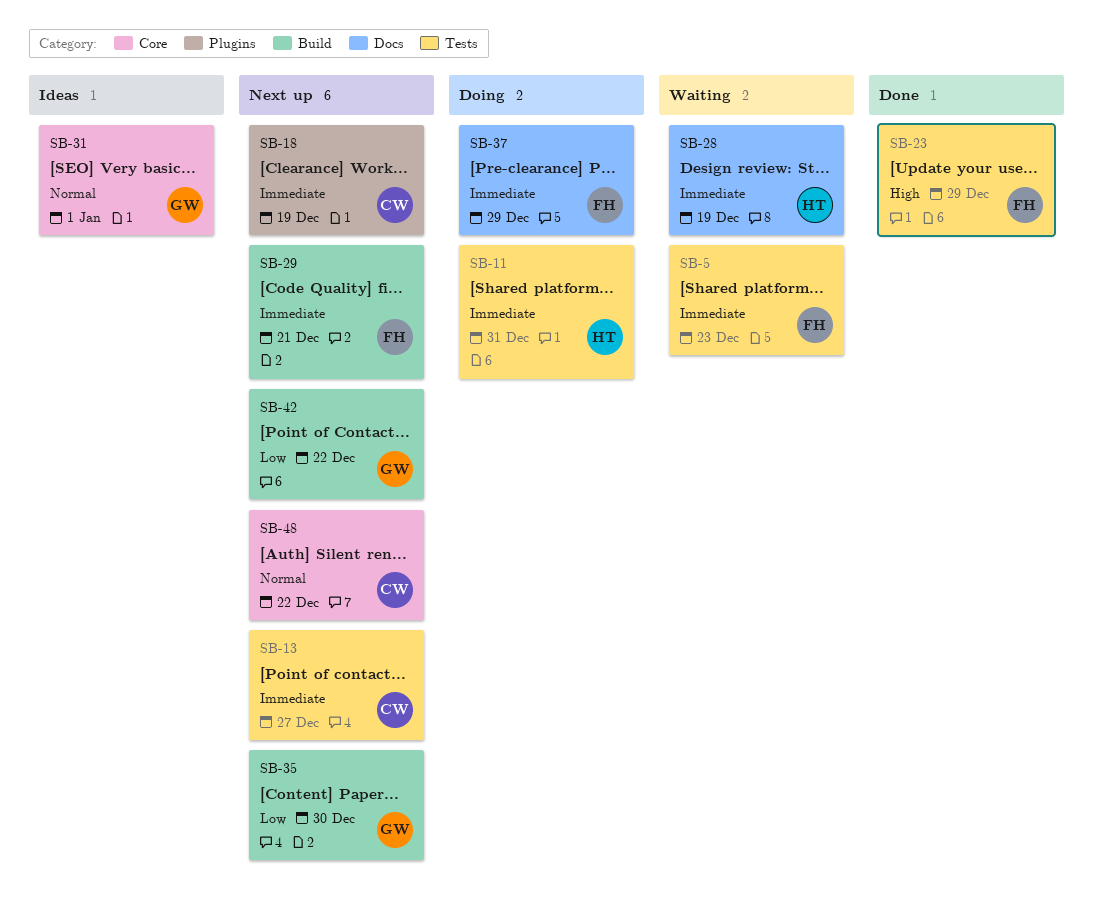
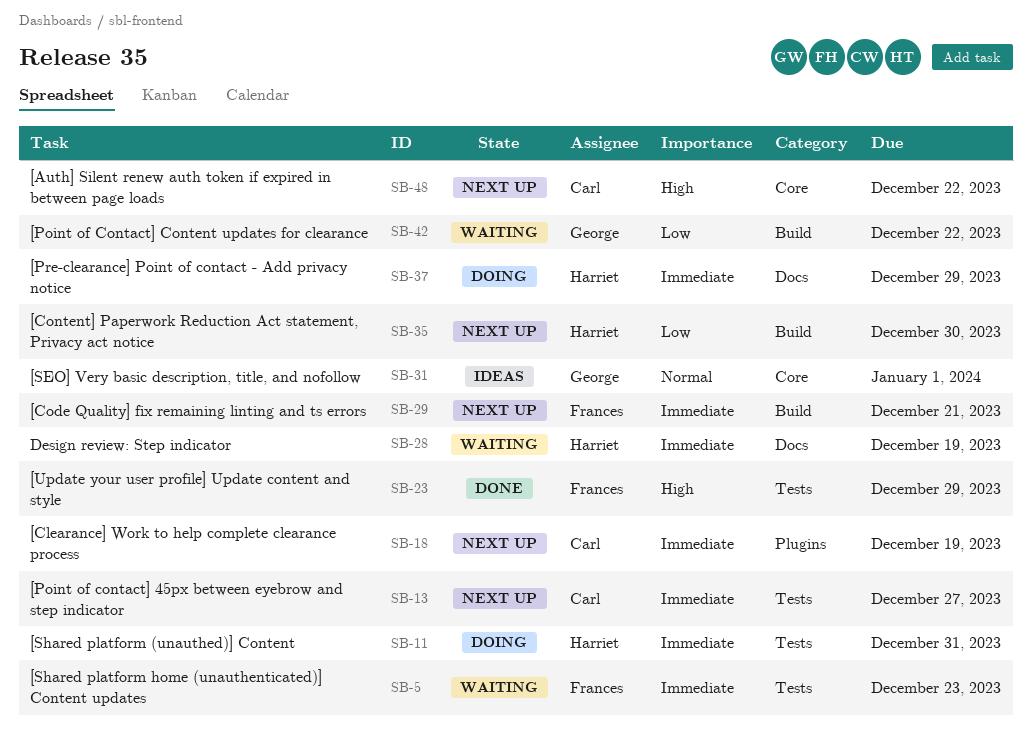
SB-35, owner: George -> Harriet
SB-37, owner: Frances -> Harriet
SB-42, status: Next up -> Waiting
SB-48, priority: Normal -> High

